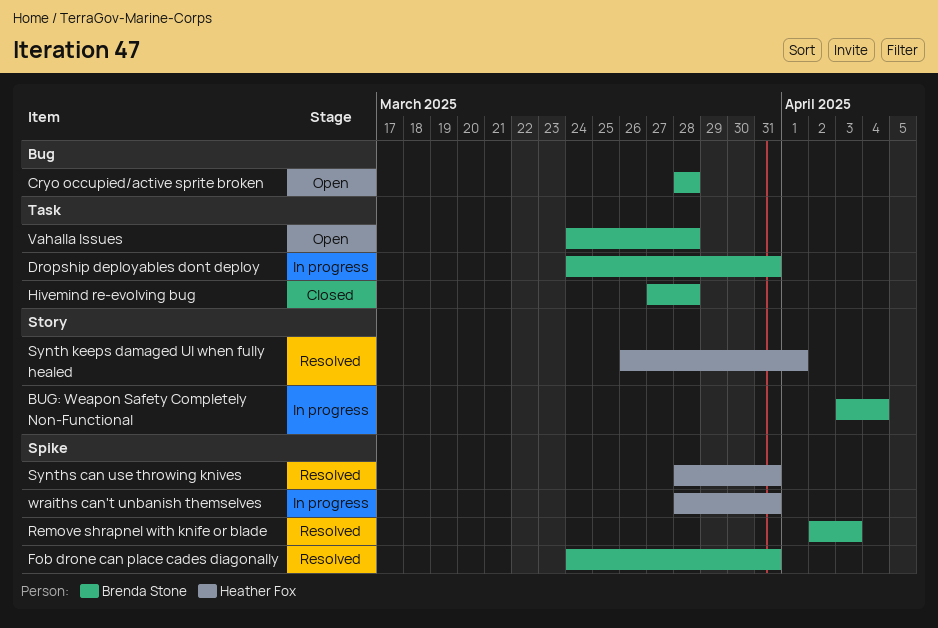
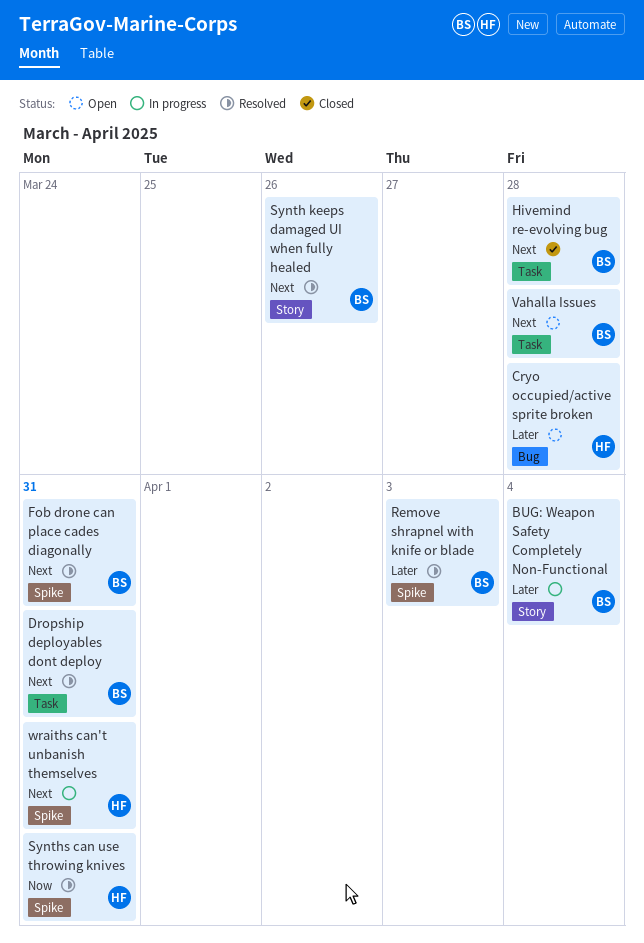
Cryo occupied/active sprite broken, owner: Brenda Stone -> Heather Fox
Dropship deployables dont deploy, status: In progress -> Resolved
Synth keeps damaged UI when fully healed, owner: Heather Fox -> Brenda Stone
Synth keeps damaged UI when fully healed, due: Apr 1 -> Mar 26

